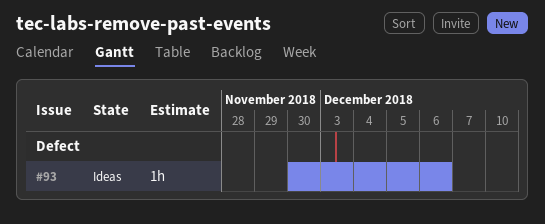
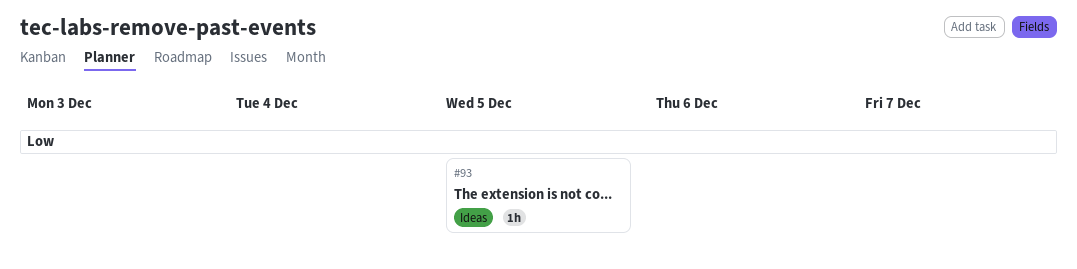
#93, due: Dec 6 -> Dec 5

